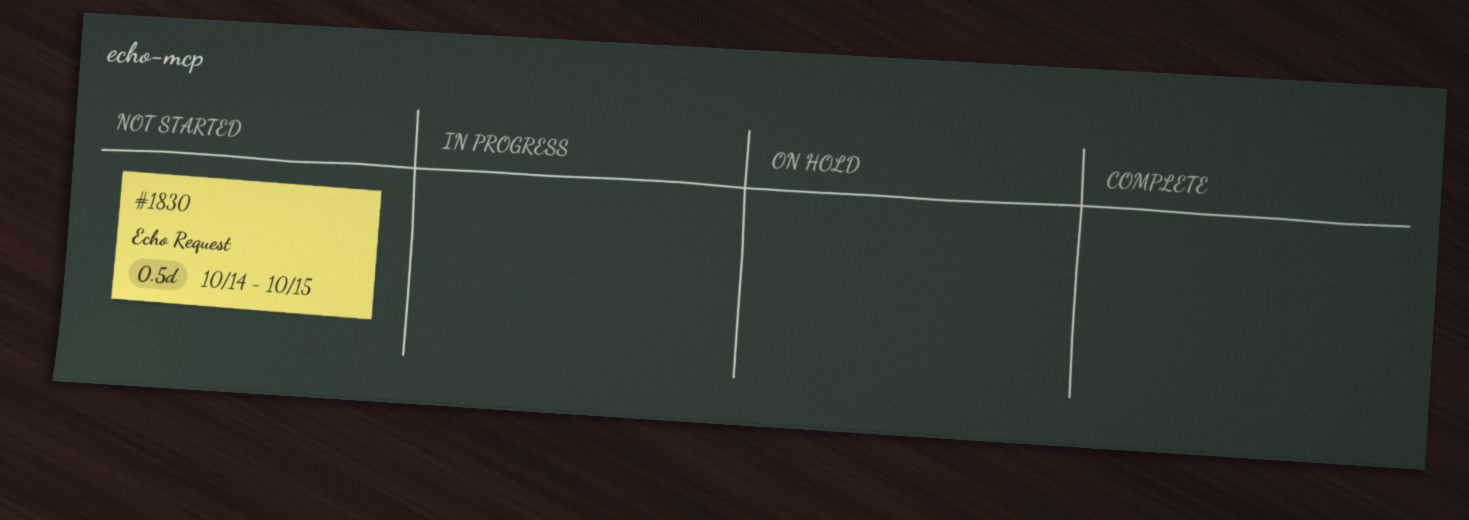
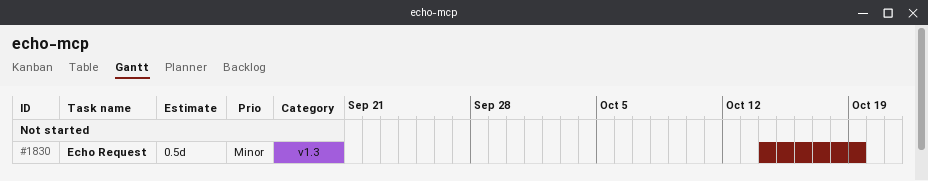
#1830, due: Oct 15 -> Oct 19

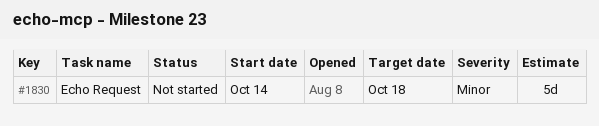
#1830, estimate: 0.5d -> 5d
#1830, due: Oct 19 -> Oct 18

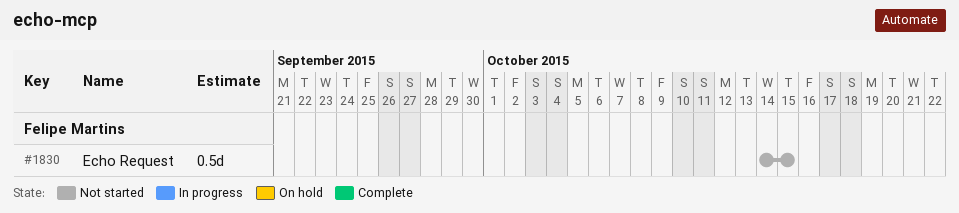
#1830, estimate: 5d -> 0.5d
#1830, due: Oct 18 -> Oct 15

